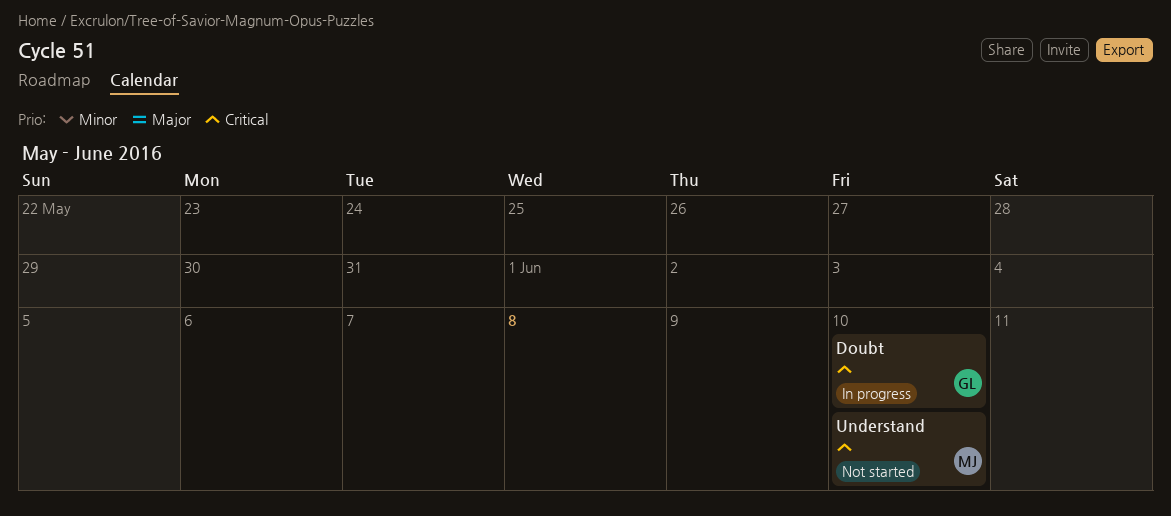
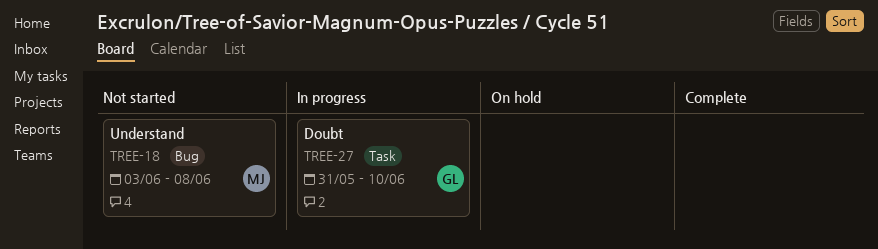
Understand, due: Jun 10 -> Jun 8

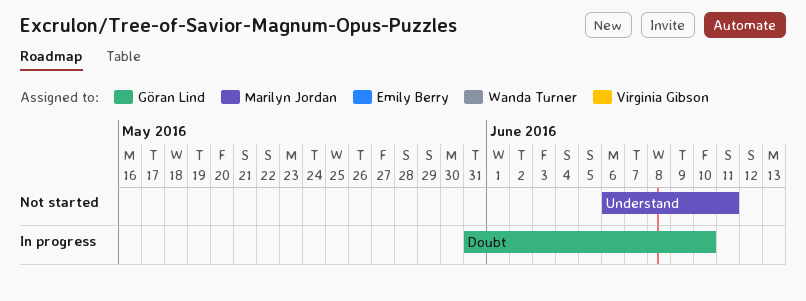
Understand, start: Jun 3 -> Jun 6
Understand, due: Jun 8 -> Jun 11

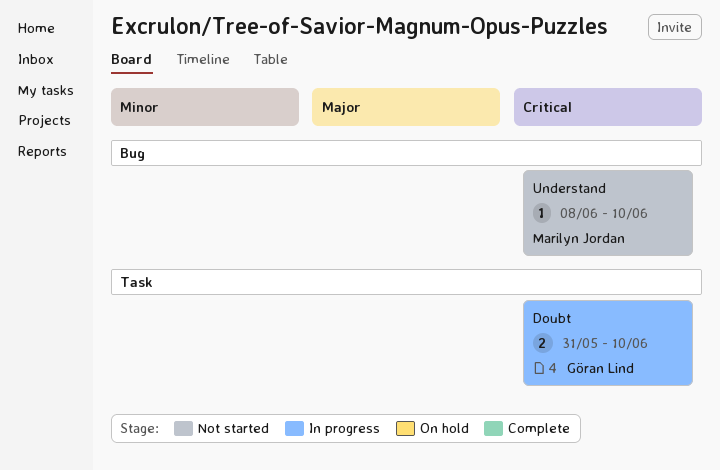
Understand, start: Jun 6 -> Jun 8
Understand, due: Jun 11 -> Jun 10

